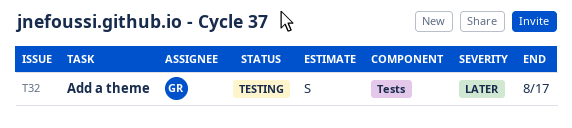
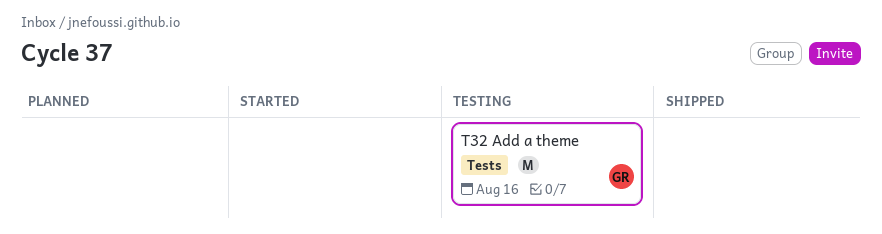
T32, estimate: S -> M
T32, due: Aug 17 -> Aug 16

